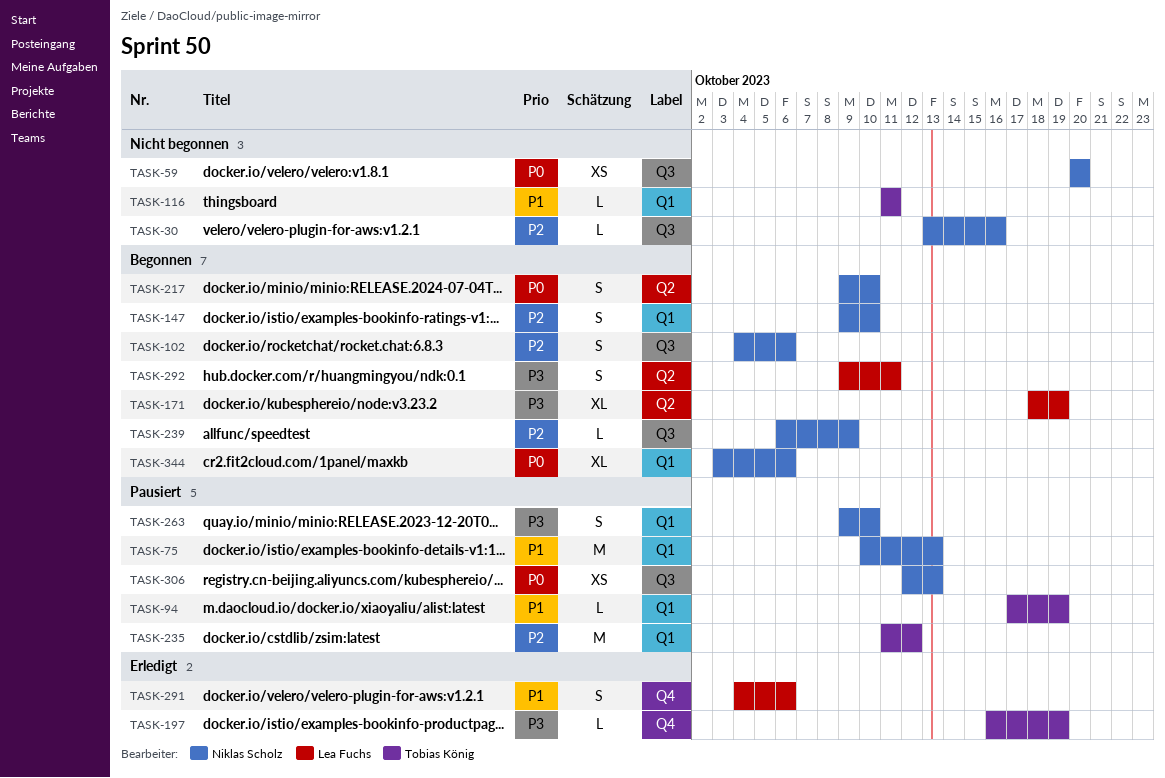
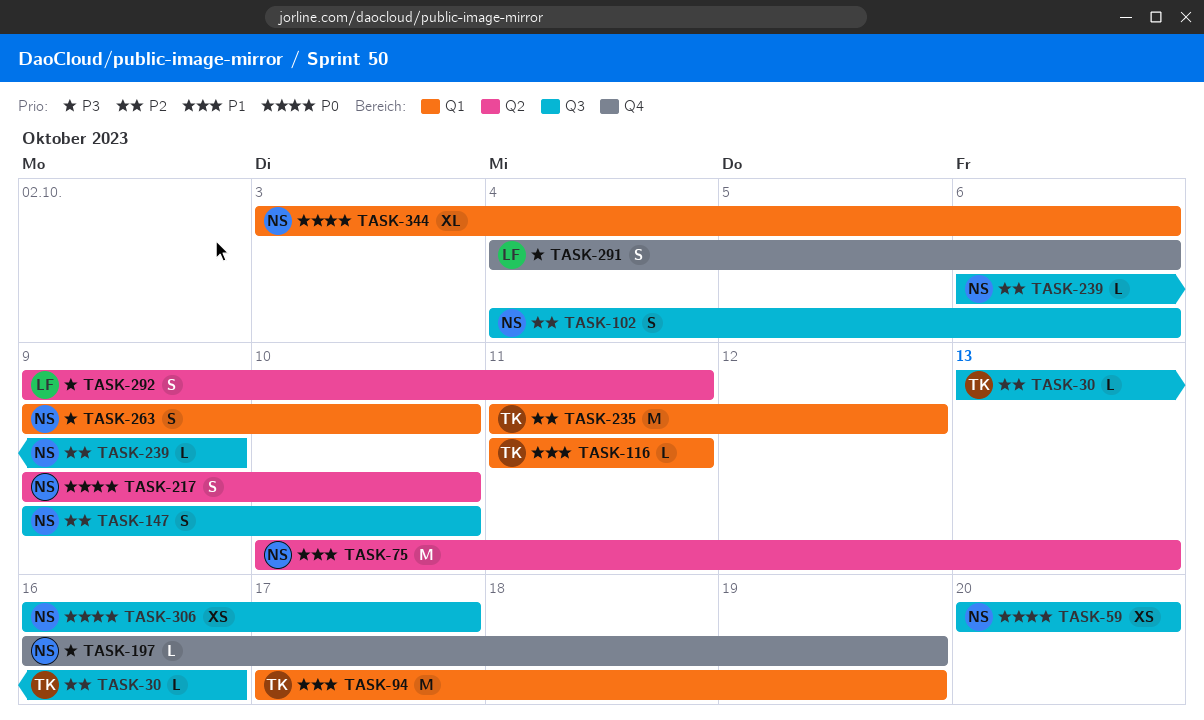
TASK-30, owner: Niklas Scholz -> Tobias König
TASK-75, label: Q1 -> Q2
TASK-94, estimate: L -> M
TASK-147, label: Q1 -> Q3
TASK-171: present -> none
TASK-197, owner: Tobias König -> Niklas Scholz
TASK-291, priority: P1 -> P3
TASK-306, start: Oct 12 -> Oct 16
TASK-306, due: Oct 13 -> Oct 17

